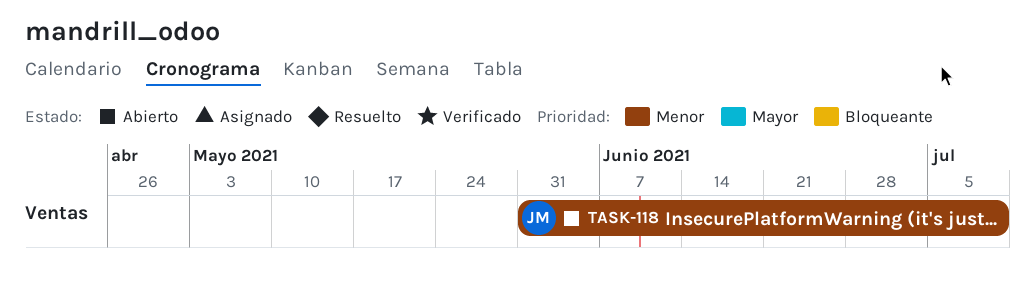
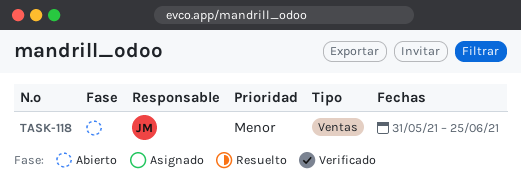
TASK-118, due: Jul 9 -> Jun 25

